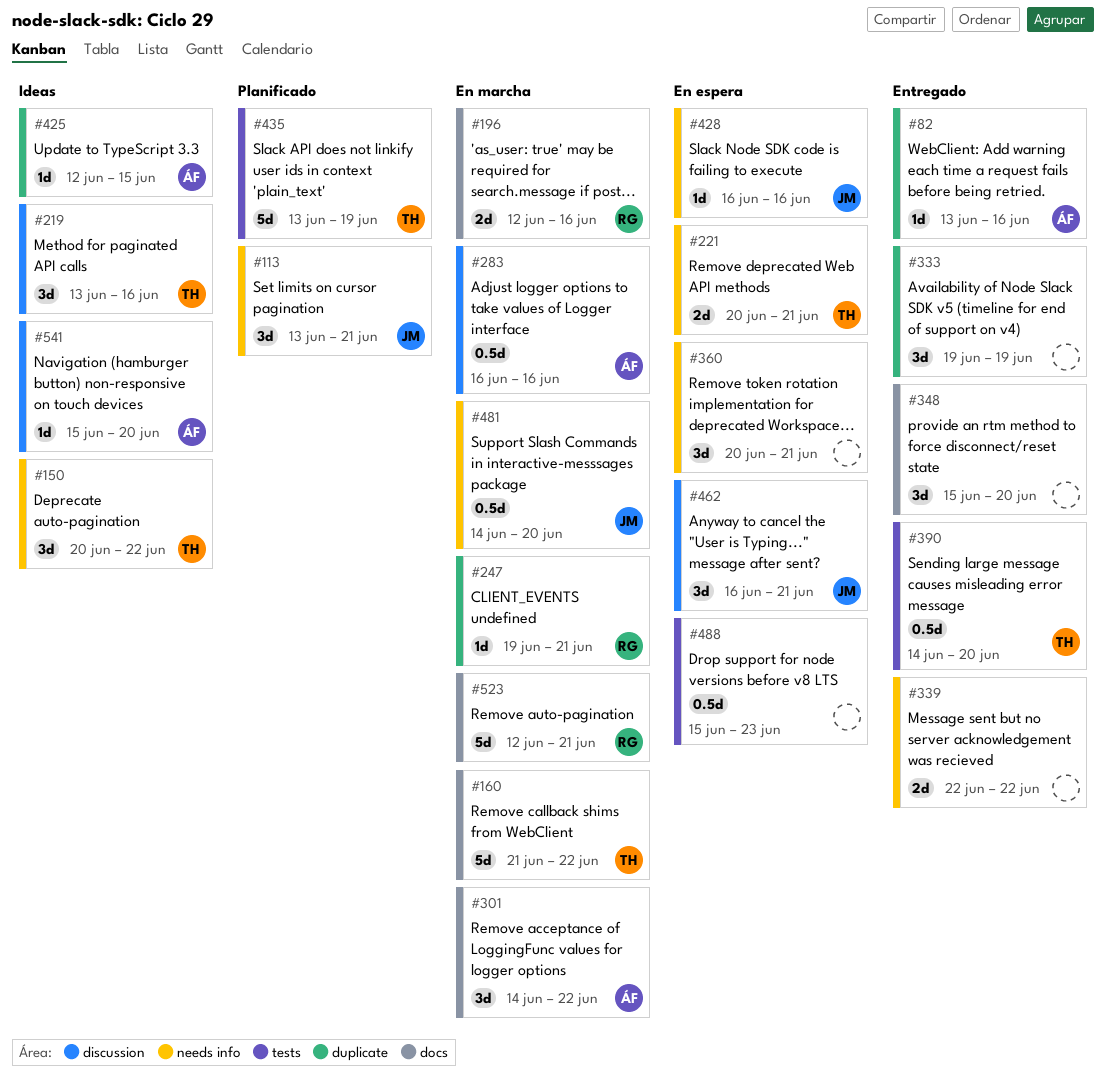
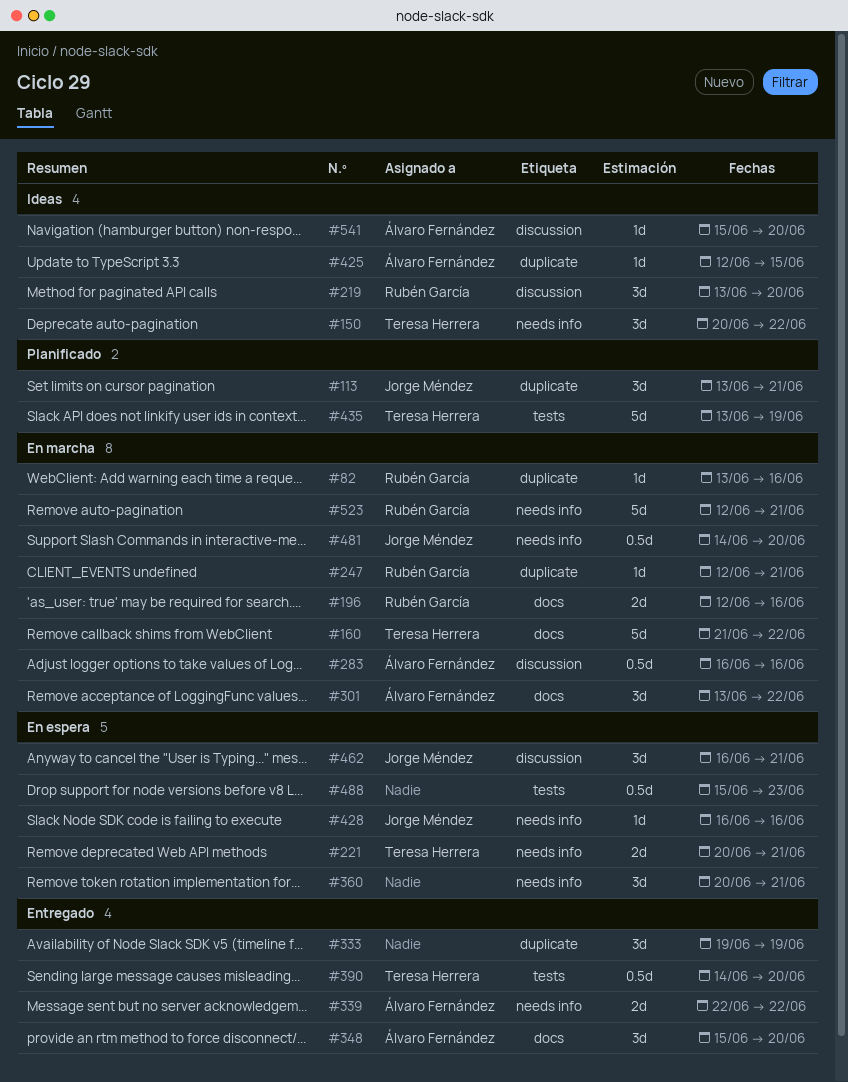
#82, status: Entregado -> En marcha
#82, owner: Álvaro Fernández -> Rubén García
#113, label: needs info -> duplicate
#219, owner: Teresa Herrera -> Rubén García
#219, due: Jun 16 -> Jun 20
#247, start: Jun 19 -> Jun 12
#301, start: Jun 14 -> Jun 13
#339, owner: none -> Álvaro Fernández
#348, owner: none -> Álvaro Fernández
#523, label: docs -> needs info

